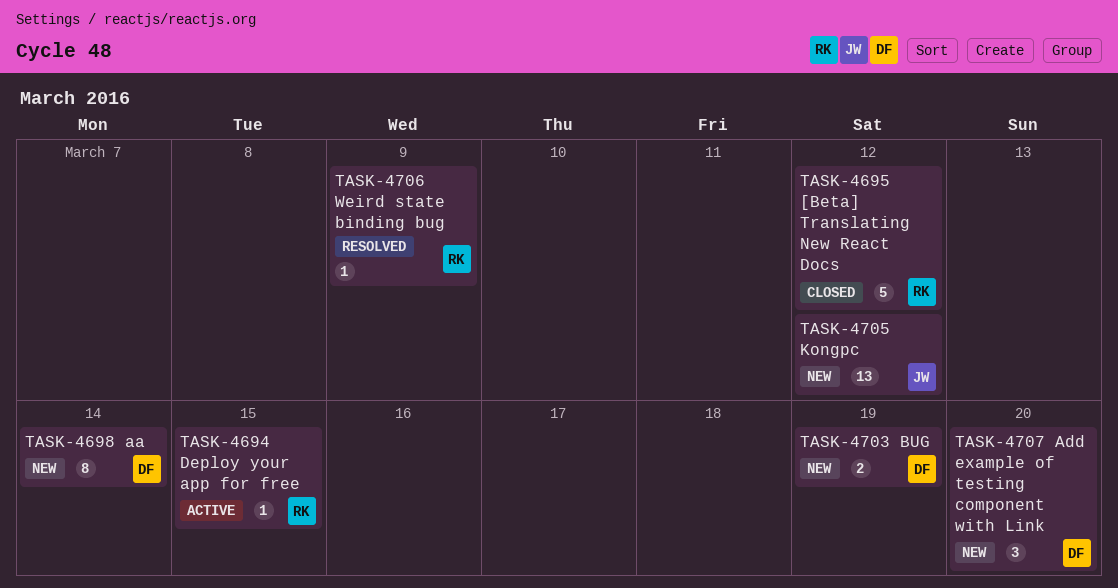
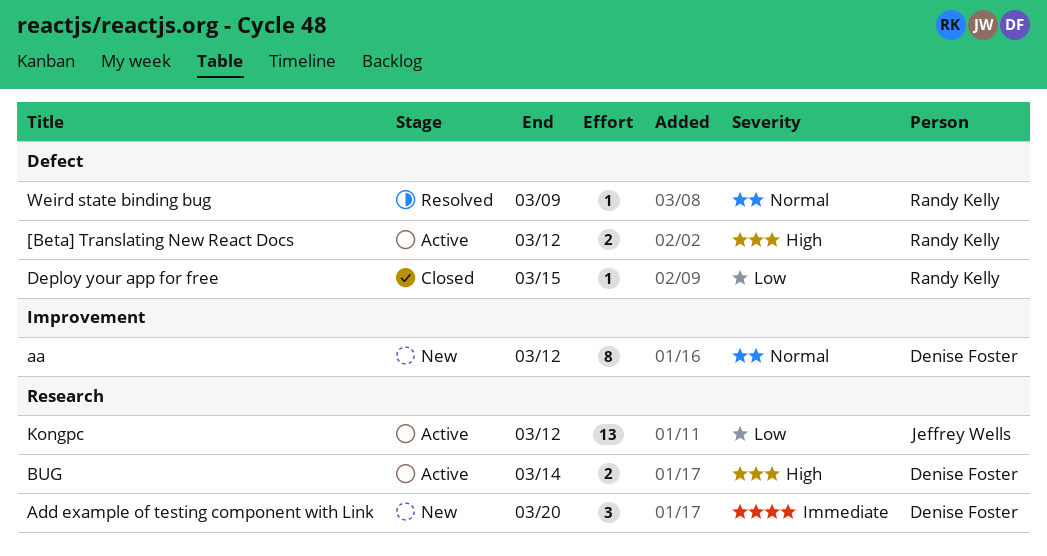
[Beta] Translating New React Docs, status: Closed -> Active
[Beta] Translating New React Docs, estimate: 5 -> 2
aa, due: Mar 14 -> Mar 12
BUG, status: New -> Active
BUG, due: Mar 19 -> Mar 14
Deploy your app for free, status: Active -> Closed
Kongpc, status: New -> Active

